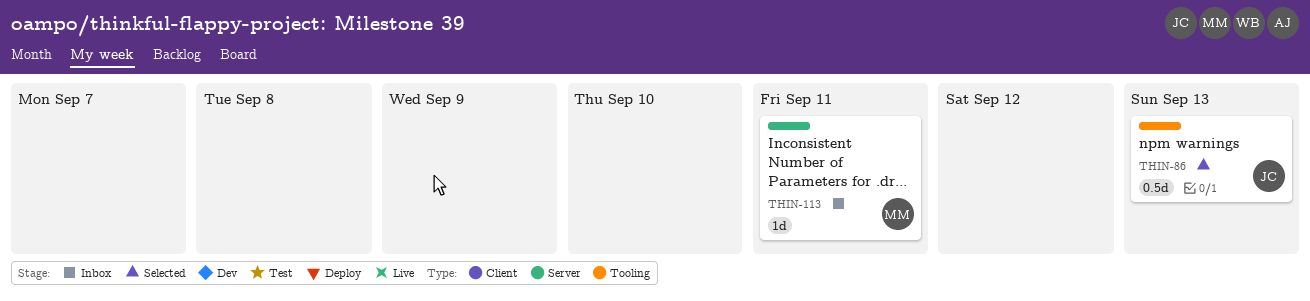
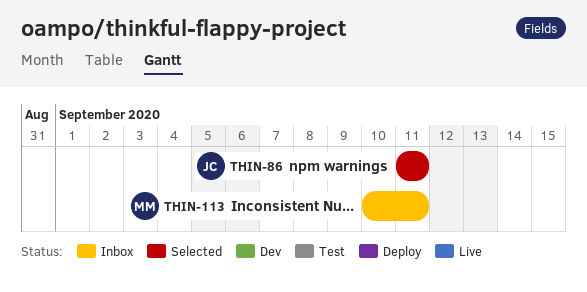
THIN-86, due: Sep 13 -> Sep 11

